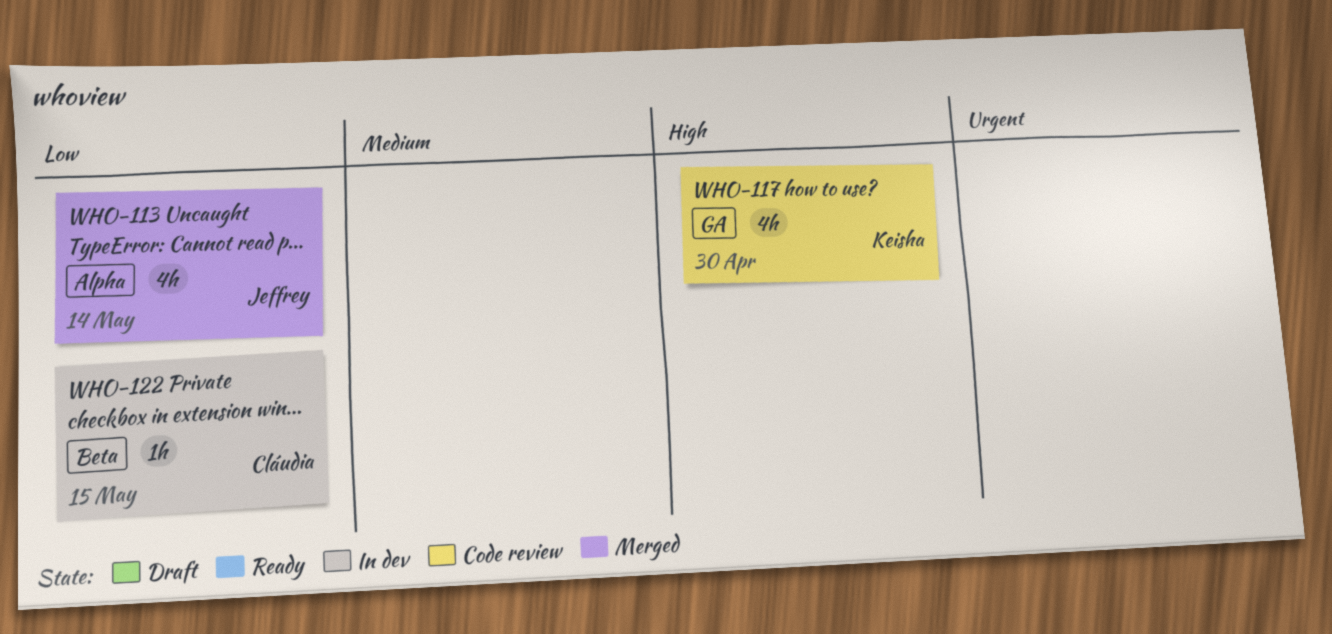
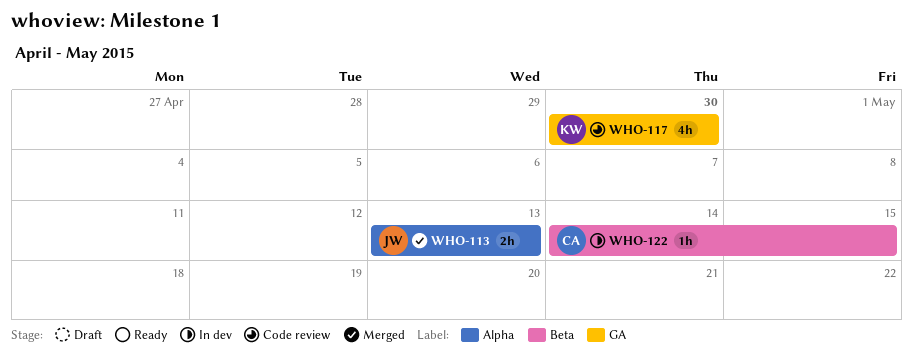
WHO-113, estimate: 4h -> 2h
WHO-113, due: May 14 -> May 13

